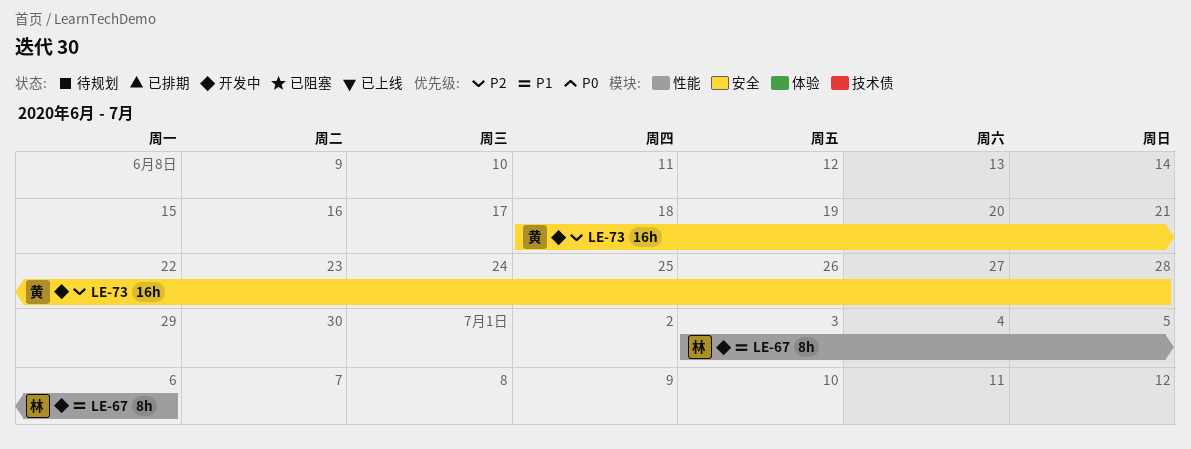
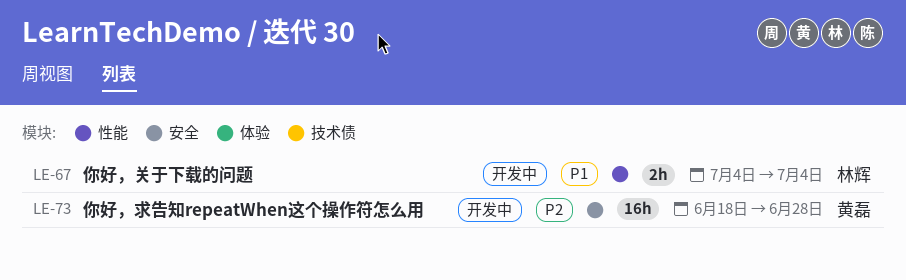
LE-67, estimate: 8h -> 2h
LE-67, start: Jul 3 -> Jul 4
LE-67, due: Jul 6 -> Jul 4

